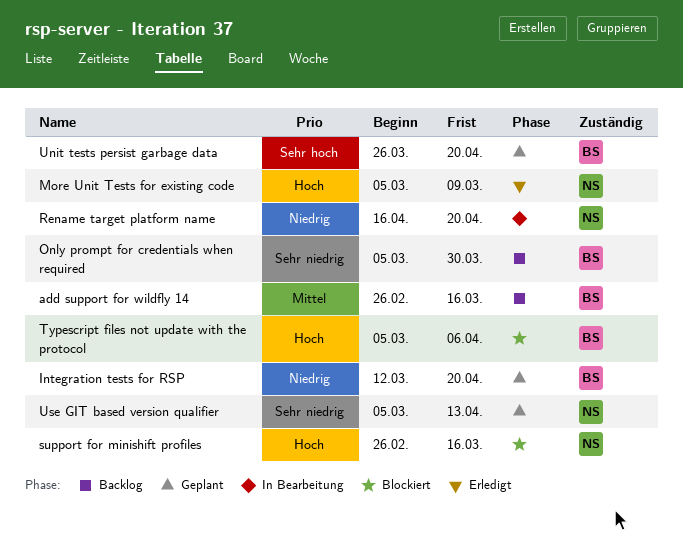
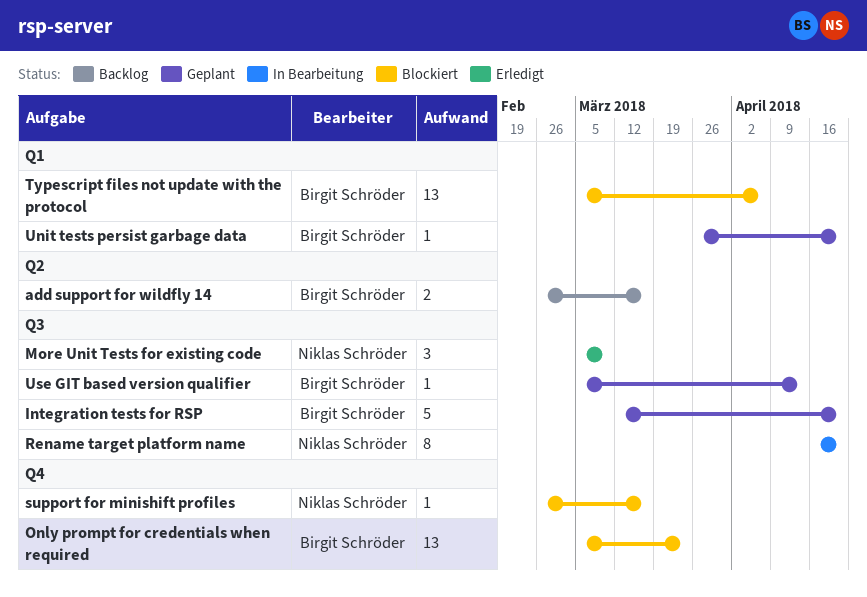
Only prompt for credentials when required, status: Backlog -> Blockiert
Only prompt for credentials when required, due: Mar 30 -> Mar 23
Use GIT based version qualifier, owner: Niklas Schröder -> Birgit Schröder

